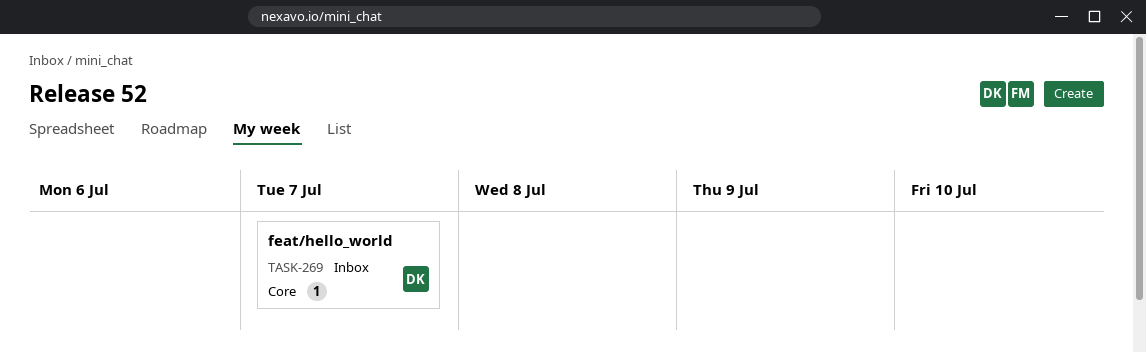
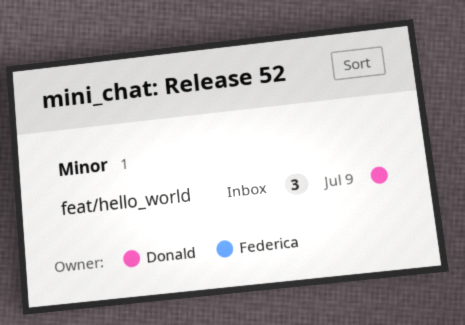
feat/hello_world, estimate: 1 -> 3
feat/hello_world, due: Jul 7 -> Jul 9

